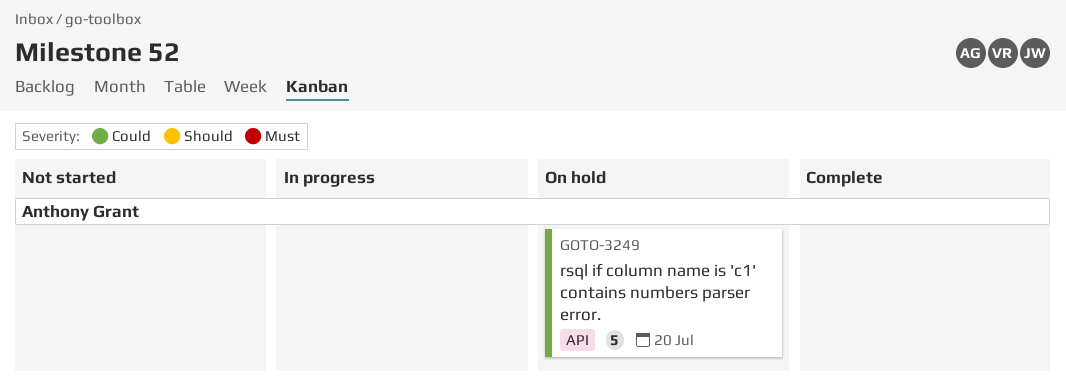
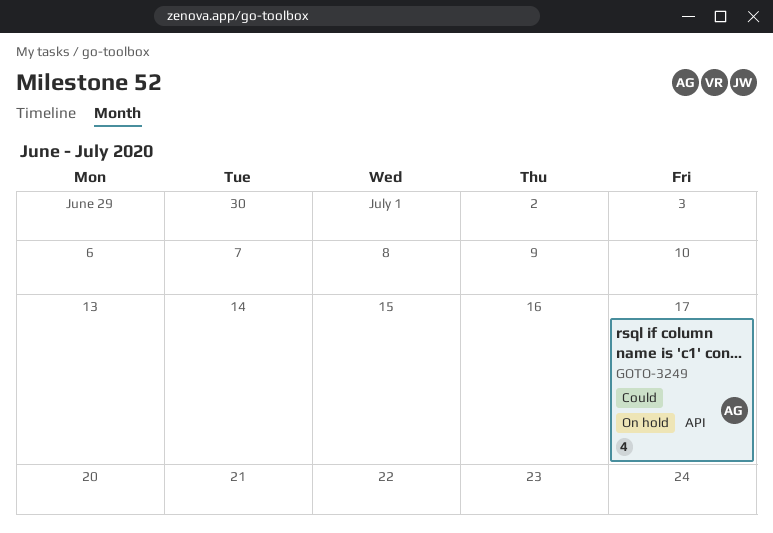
GOTO-3249, estimate: 5 -> 4
GOTO-3249, due: Jul 20 -> Jul 17

